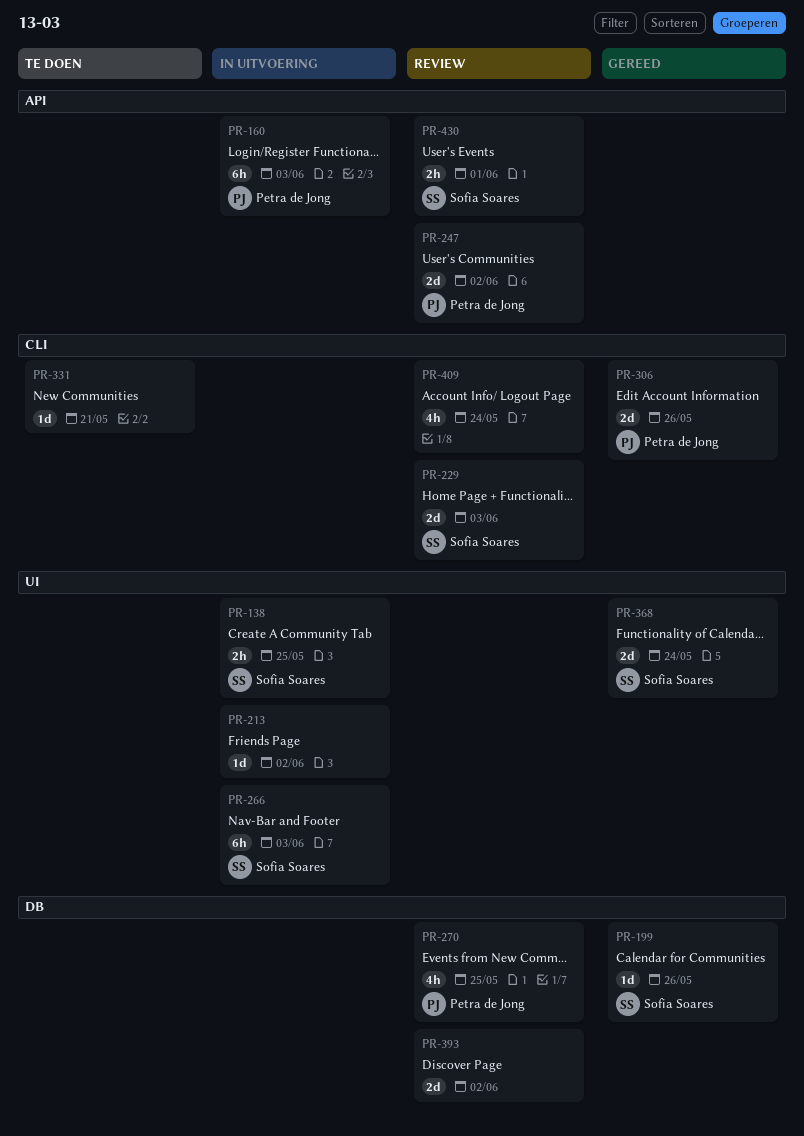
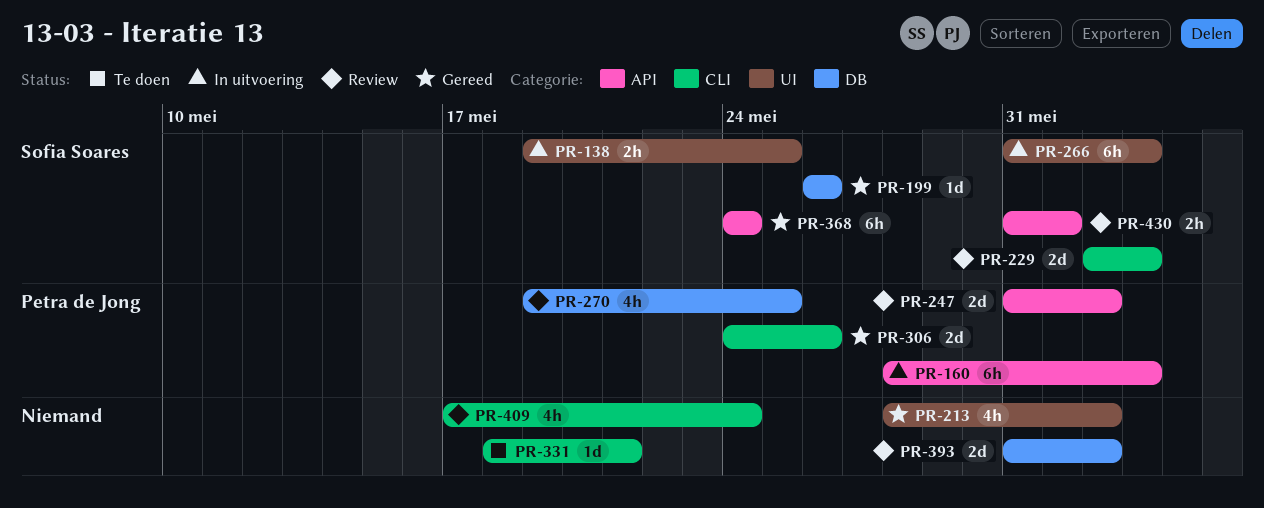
PR-213, status: In uitvoering -> Gereed
PR-213, estimate: 1d -> 4h
PR-368, label: UI -> API
PR-368, estimate: 2d -> 6h

